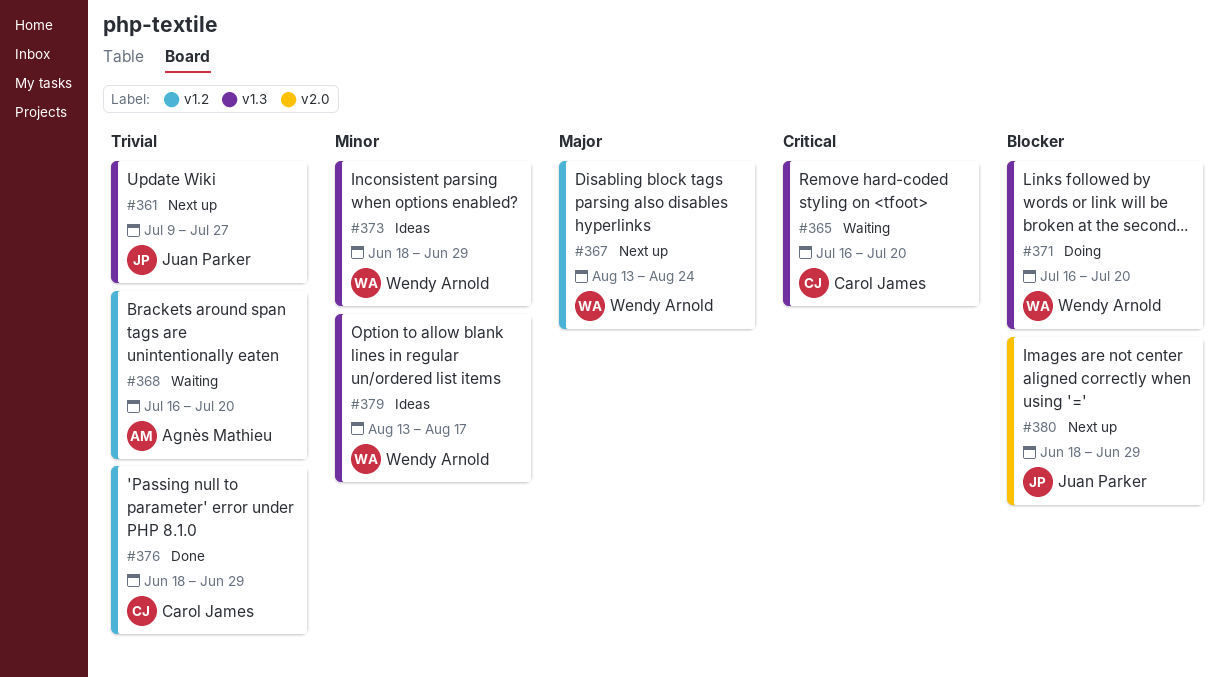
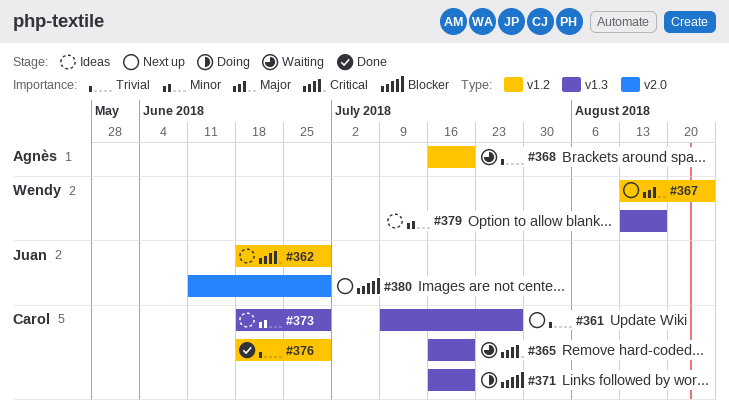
#361, owner: Juan Parker -> Carol James
#362: none -> present
#371, owner: Wendy Arnold -> Carol James
#373, owner: Wendy Arnold -> Carol James
#380, start: Jun 18 -> Jun 11

